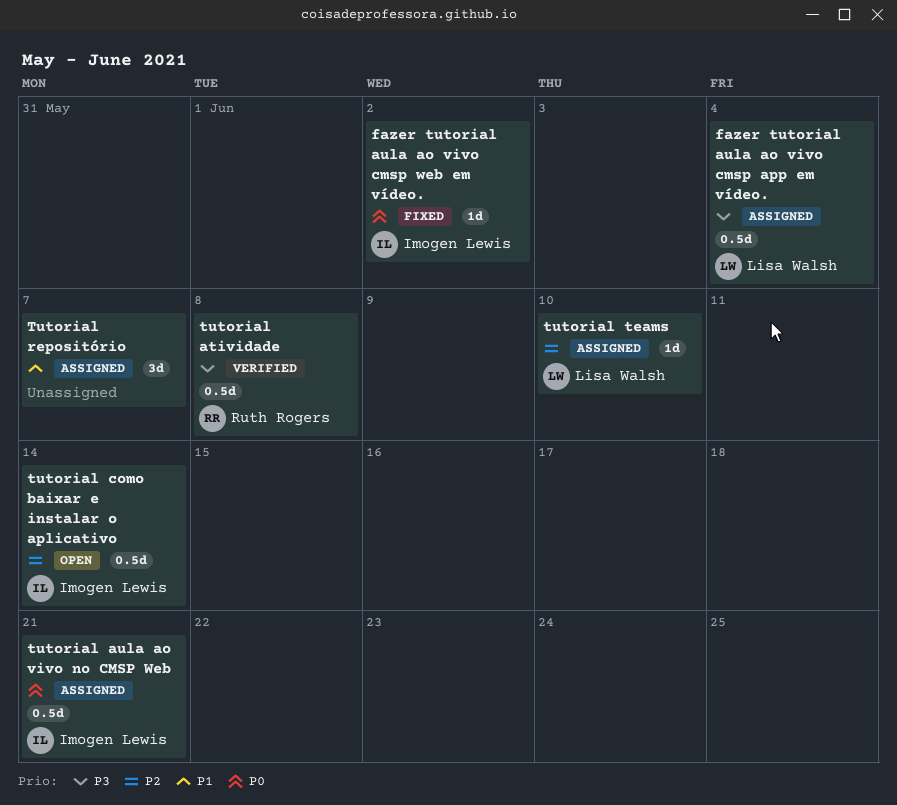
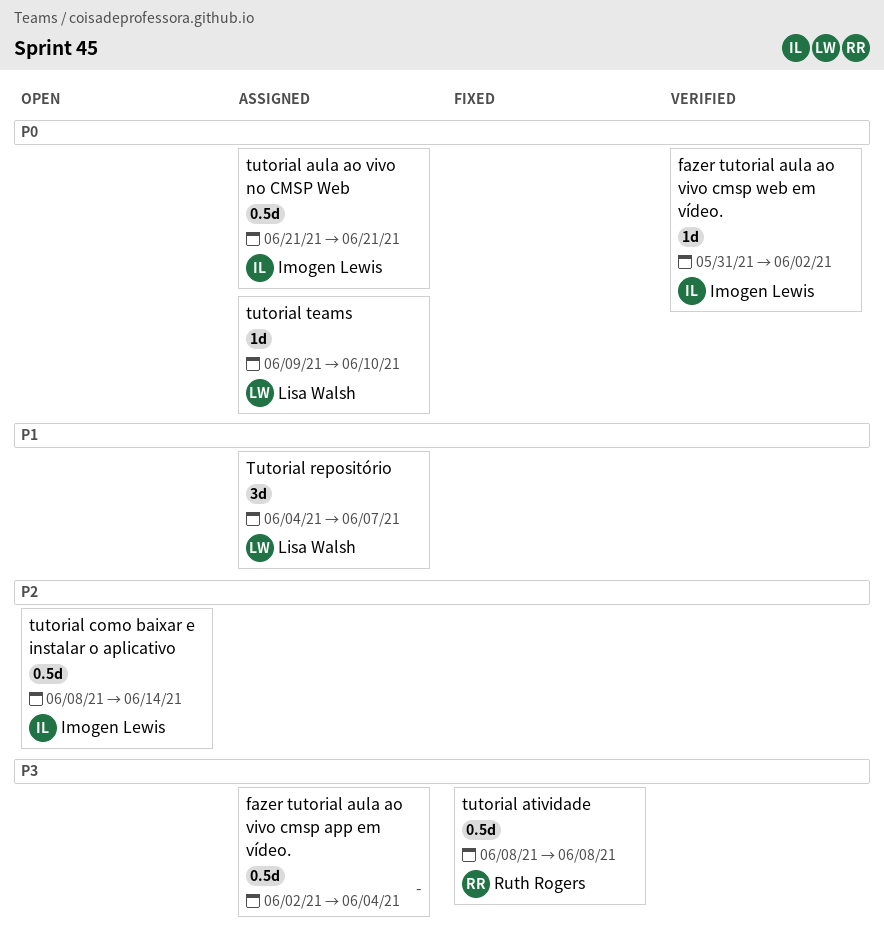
fazer tutorial aula ao vivo cmsp app em vídeo., owner: Lisa Walsh -> none
fazer tutorial aula ao vivo cmsp web em vídeo., status: Fixed -> Verified
tutorial atividade, status: Verified -> Fixed
Tutorial repositório, owner: none -> Lisa Walsh
tutorial teams, priority: P2 -> P0

